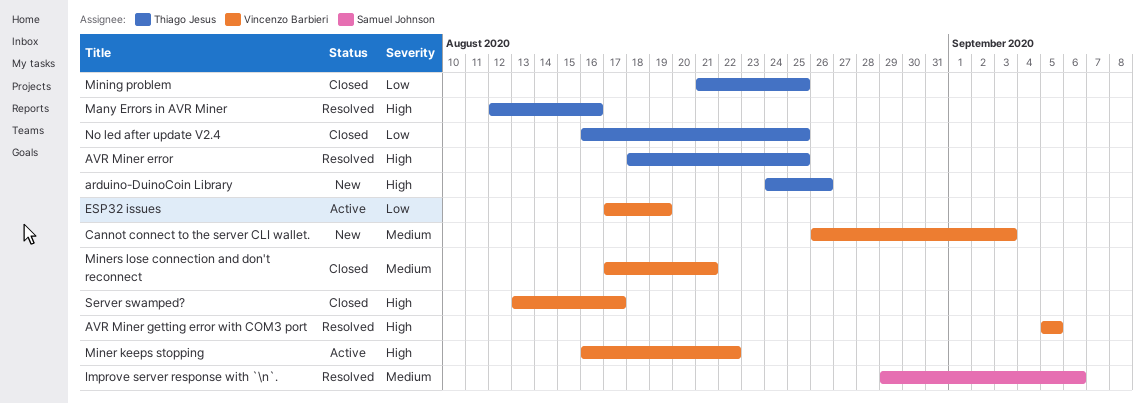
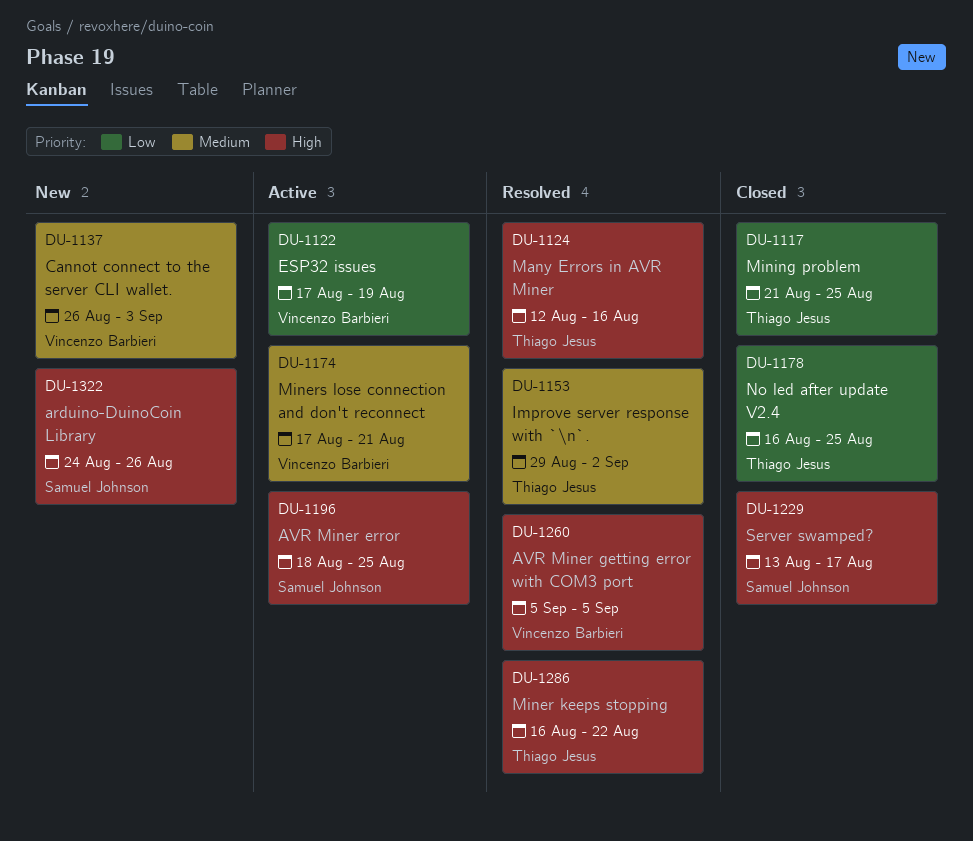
arduino-DuinoCoin Library, owner: Thiago Jesus -> Samuel Johnson
AVR Miner error, status: Resolved -> Active
AVR Miner error, owner: Thiago Jesus -> Samuel Johnson
Improve server response with `\n`., owner: Samuel Johnson -> Thiago Jesus
Improve server response with `\n`., due: Sep 6 -> Sep 2
Miner keeps stopping, status: Active -> Resolved
Miner keeps stopping, owner: Vincenzo Barbieri -> Thiago Jesus
Miners lose connection and don't reconnect, status: Closed -> Active
Server swamped?, owner: Vincenzo Barbieri -> Samuel Johnson

